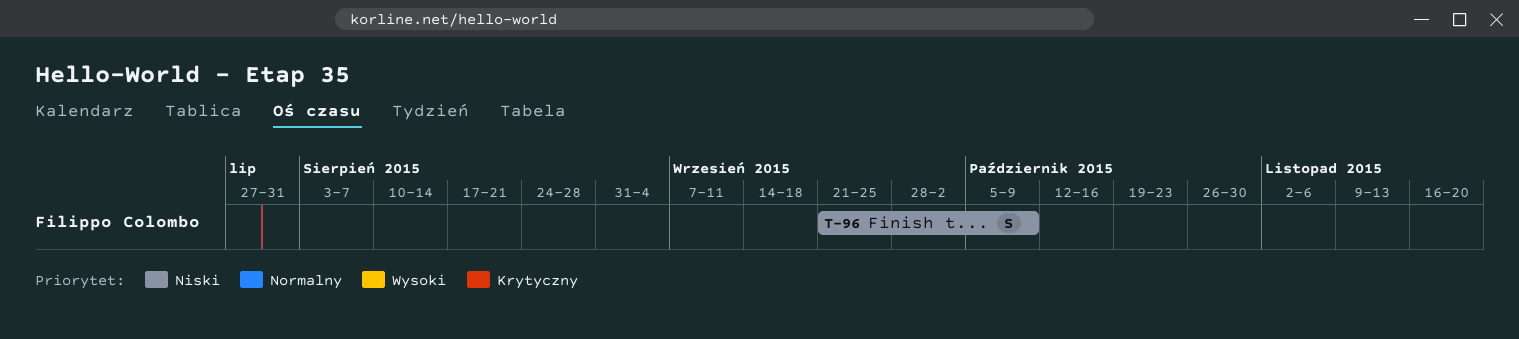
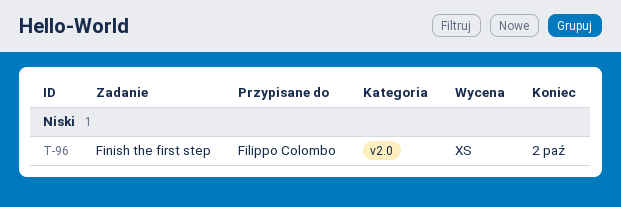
T-96, estimate: S -> XS
T-96, due: Oct 9 -> Oct 2

